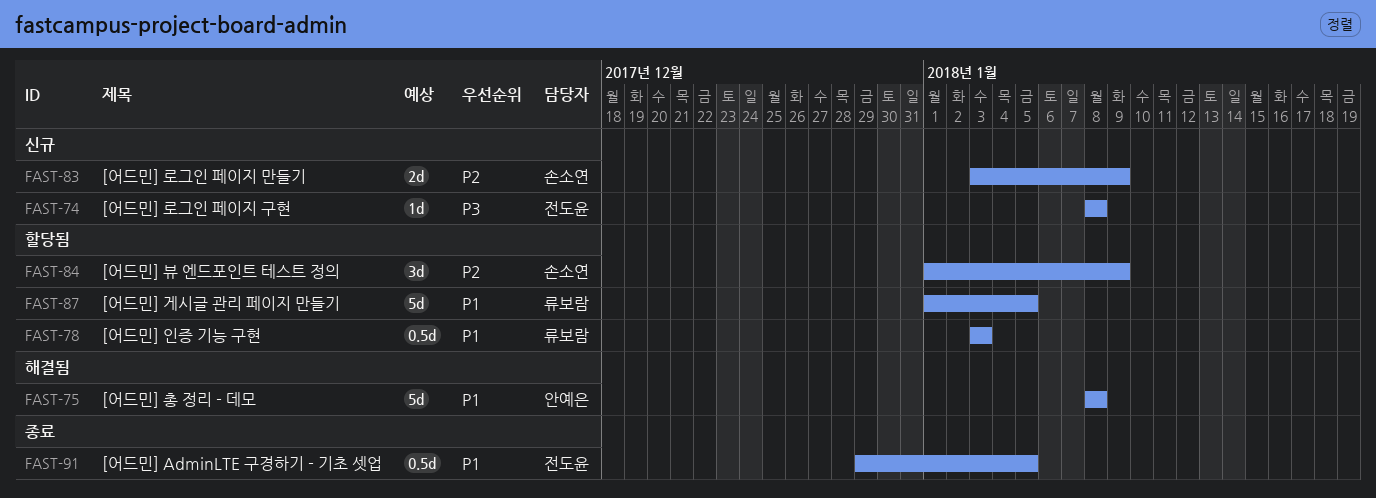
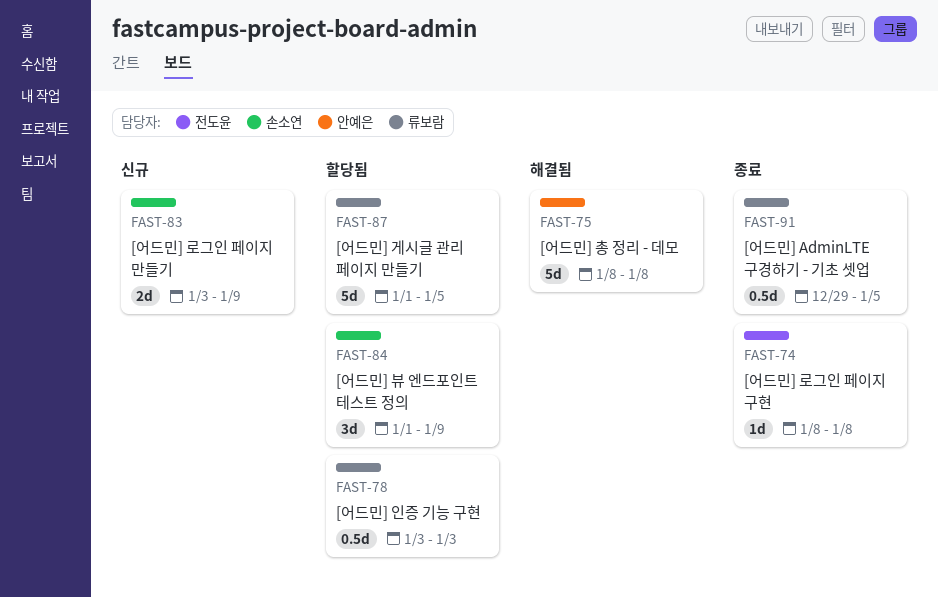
FAST-74, status: 신규 -> 종료
FAST-91, owner: 전도윤 -> 류보람

